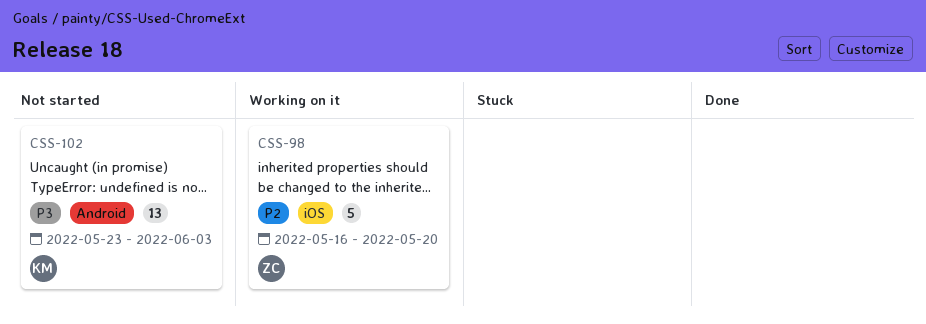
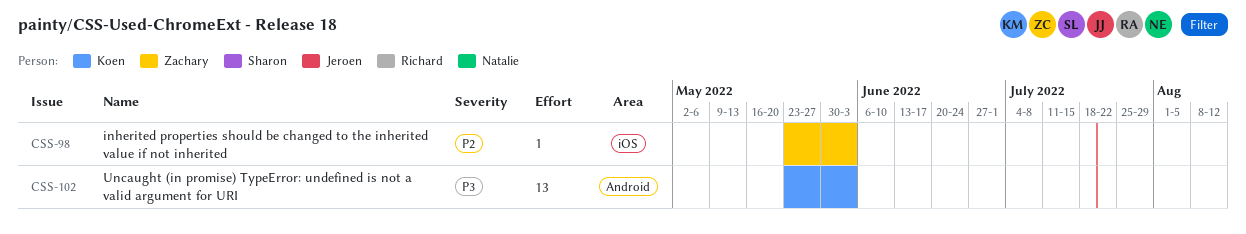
CSS-98, estimate: 5 -> 1
CSS-98, start: May 16 -> May 23
CSS-98, due: May 20 -> Jun 3

